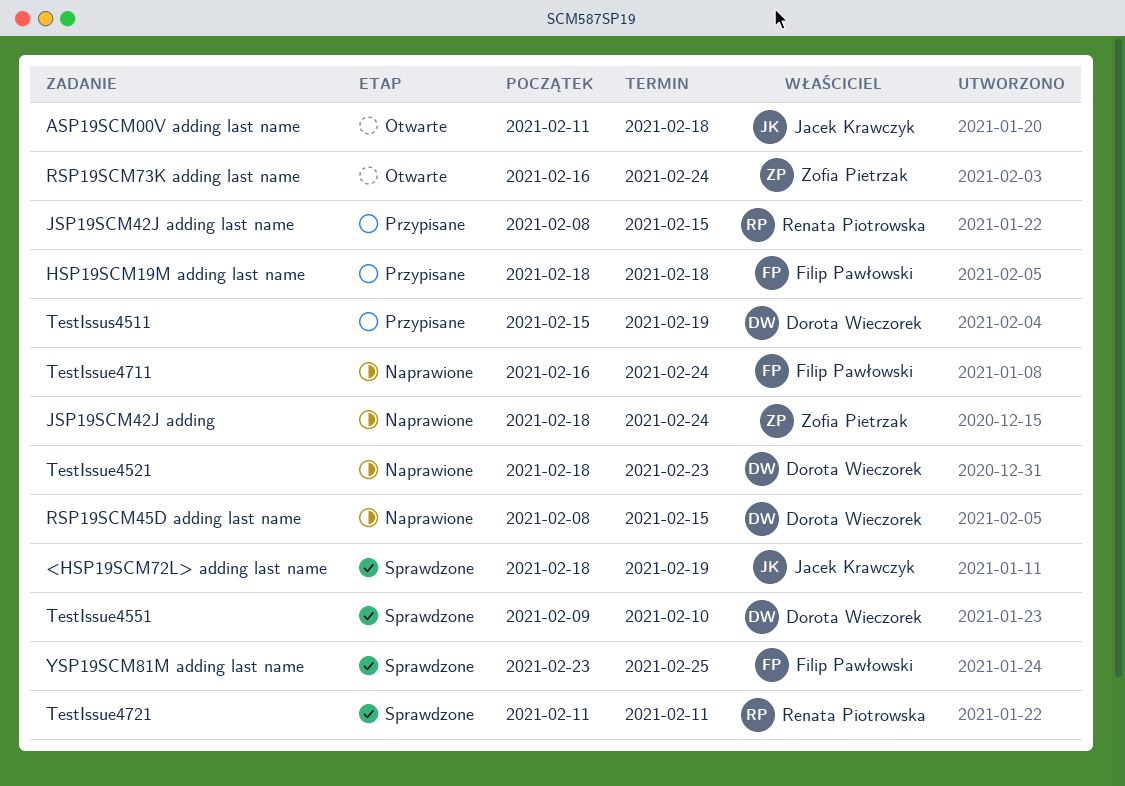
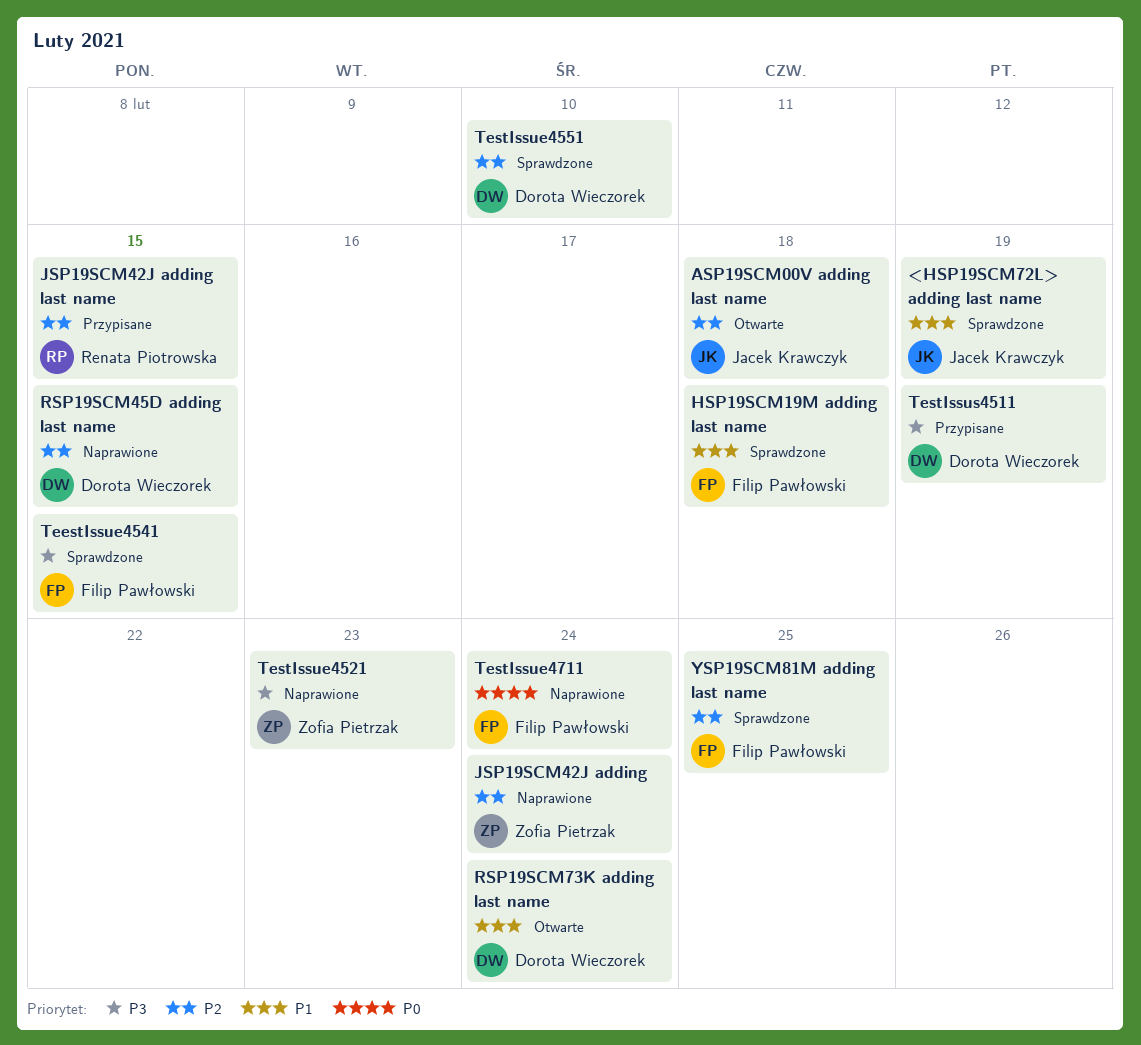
HSP19SCM19M adding last name, status: Przypisane -> Sprawdzone
RSP19SCM73K adding last name, owner: Zofia Pietrzak -> Dorota Wieczorek
TeestIssue4541: none -> present
TestIssue4521, owner: Dorota Wieczorek -> Zofia Pietrzak
TestIssue4721: present -> none

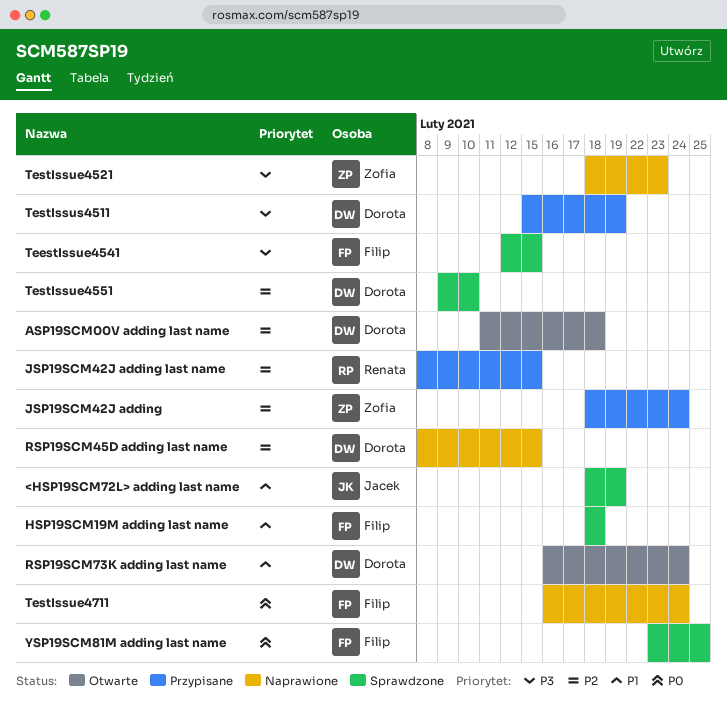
ASP19SCM00V adding last name, owner: Jacek Krawczyk -> Dorota Wieczorek
JSP19SCM42J adding, status: Naprawione -> Przypisane
YSP19SCM81M adding last name, priority: P2 -> P0

